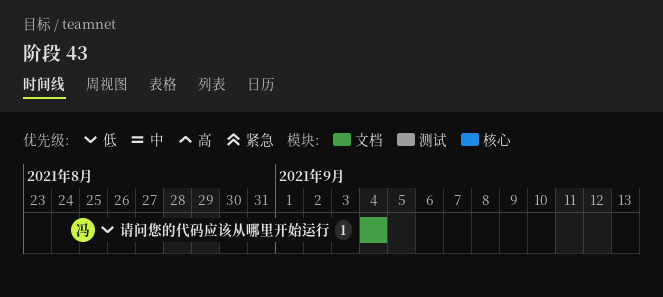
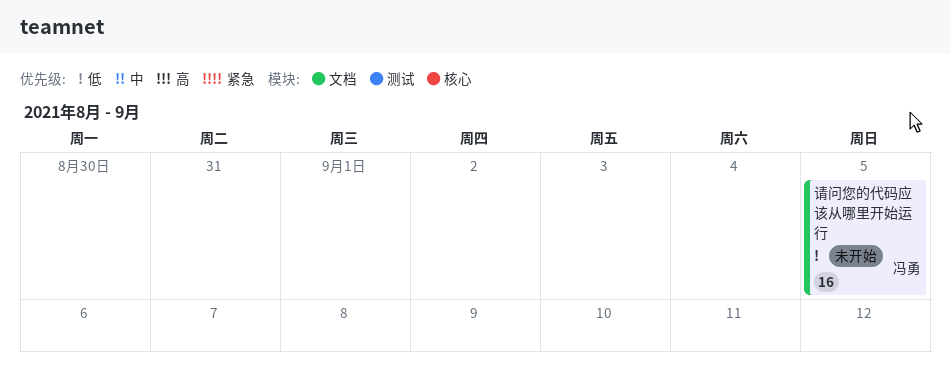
请问您的代码应该从哪里开始运行, estimate: 1 -> 16
请问您的代码应该从哪里开始运行, due: Sep 4 -> Sep 5

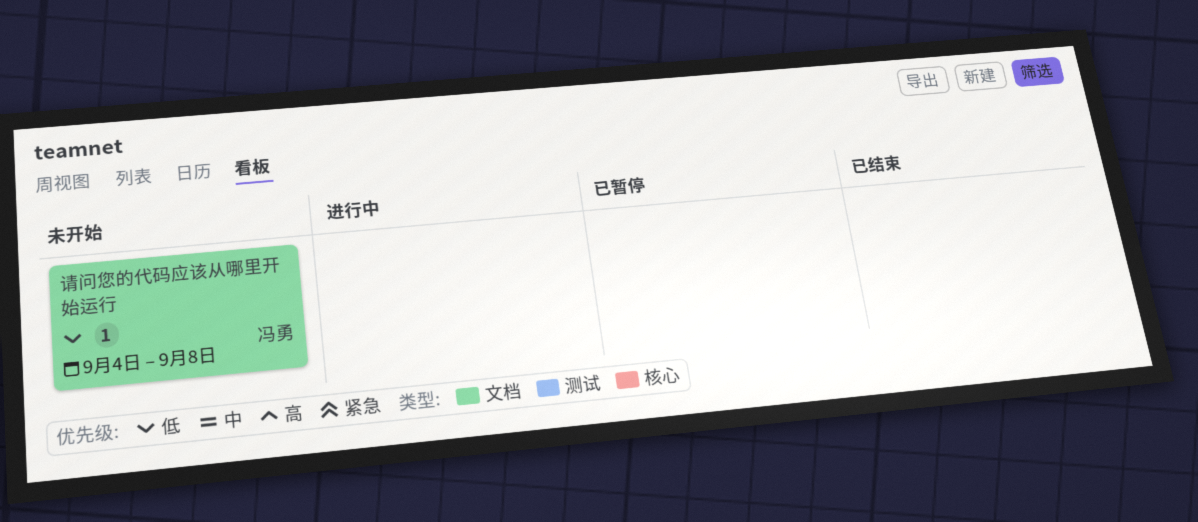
请问您的代码应该从哪里开始运行, estimate: 16 -> 1
请问您的代码应该从哪里开始运行, due: Sep 5 -> Sep 8

